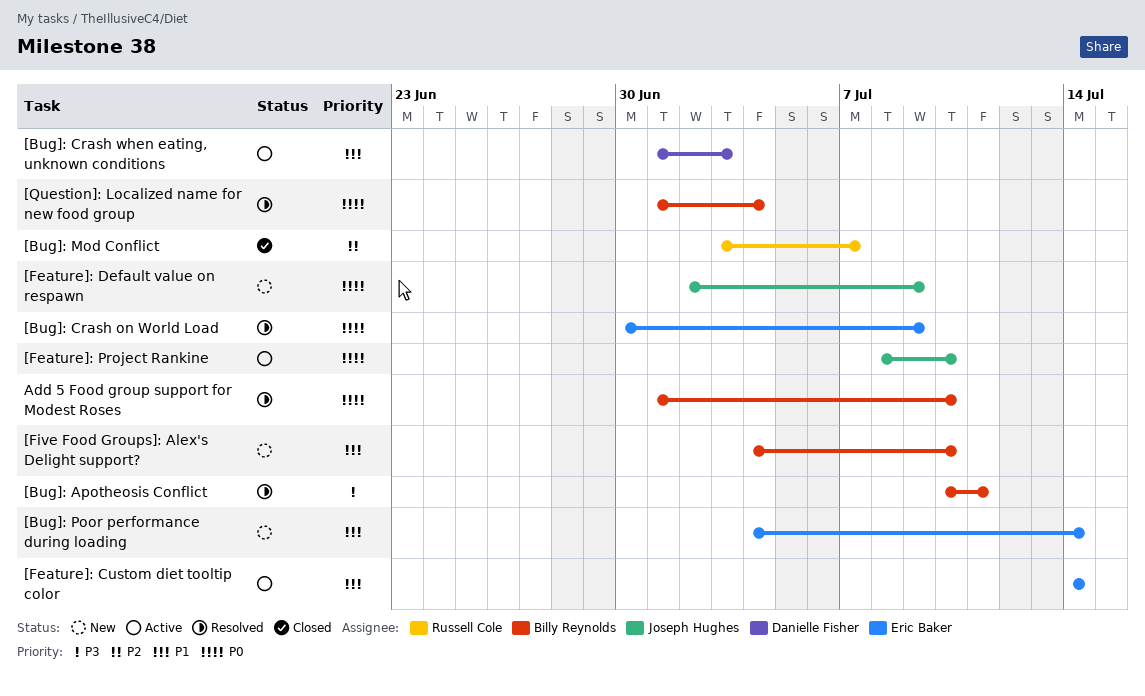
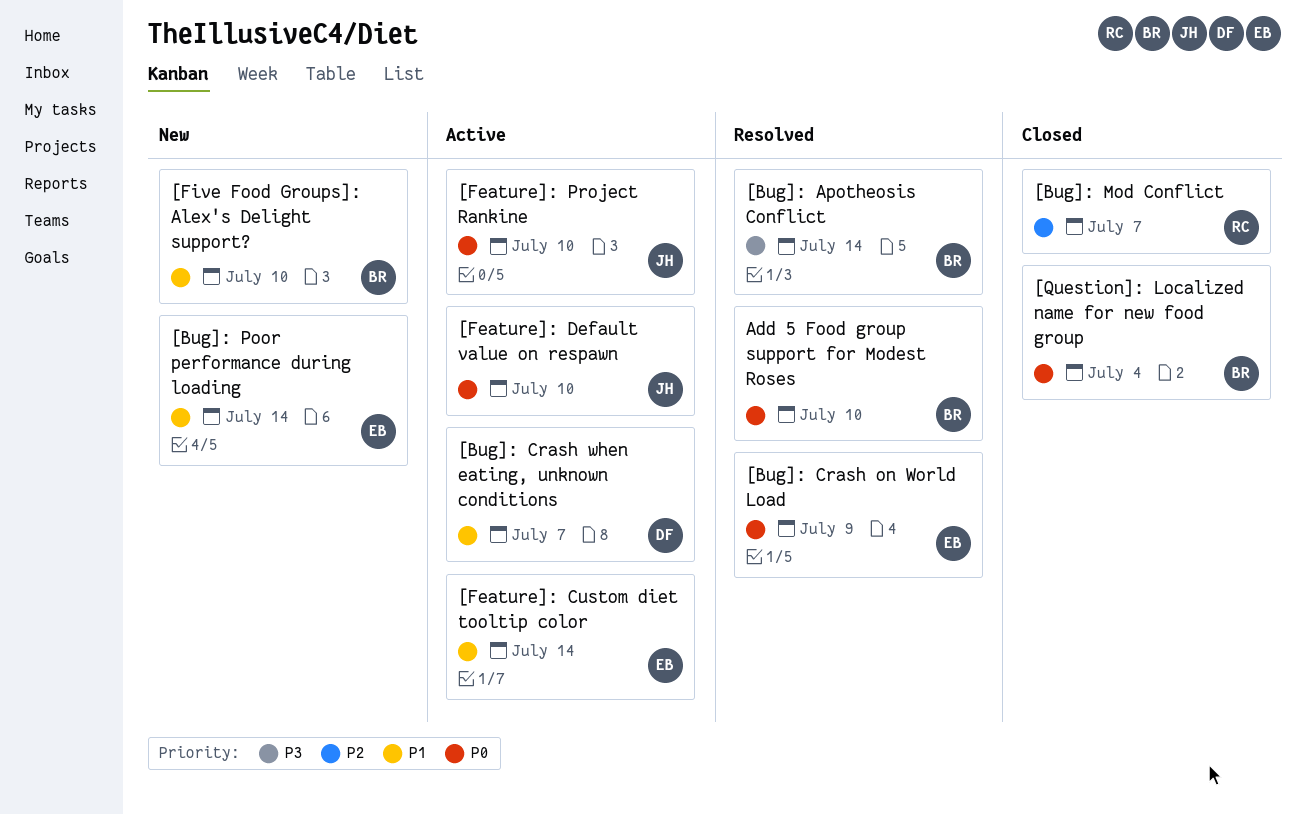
[Bug]: Apotheosis Conflict, due: Jul 11 -> Jul 14
[Bug]: Crash when eating, unknown conditions, due: Jul 3 -> Jul 7
[Feature]: Default value on respawn, status: New -> Active
[Feature]: Default value on respawn, due: Jul 9 -> Jul 10
[Question]: Localized name for new food group, status: Resolved -> Closed

